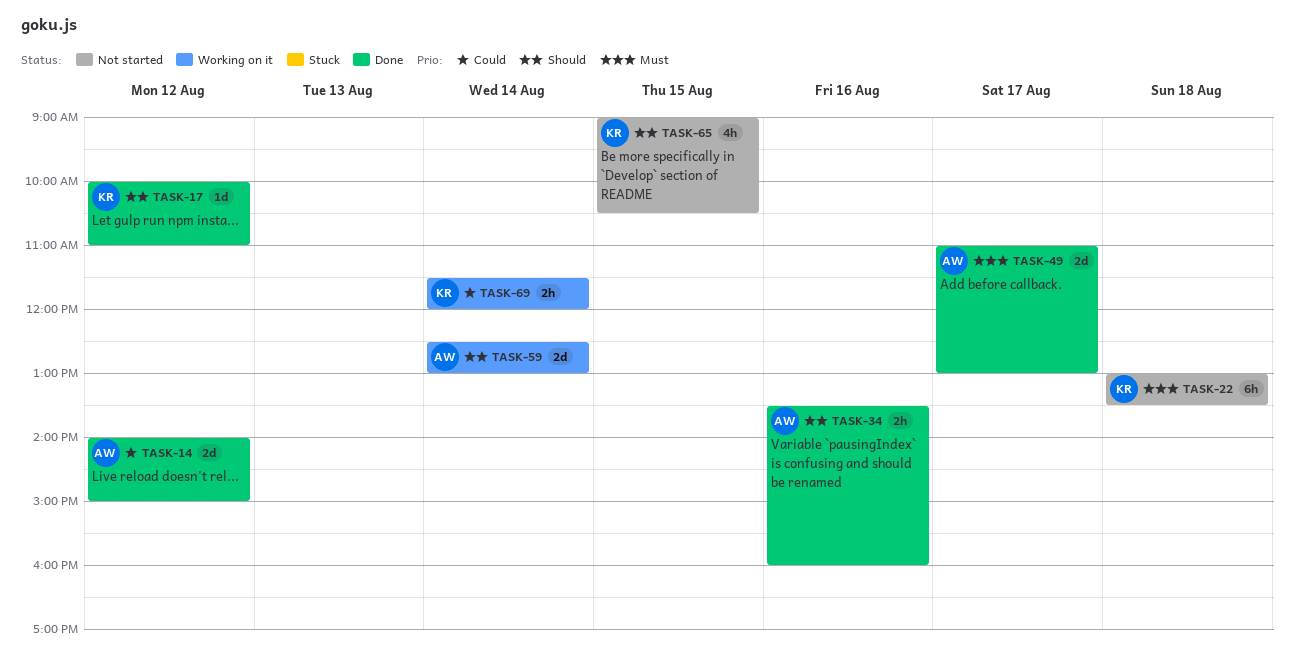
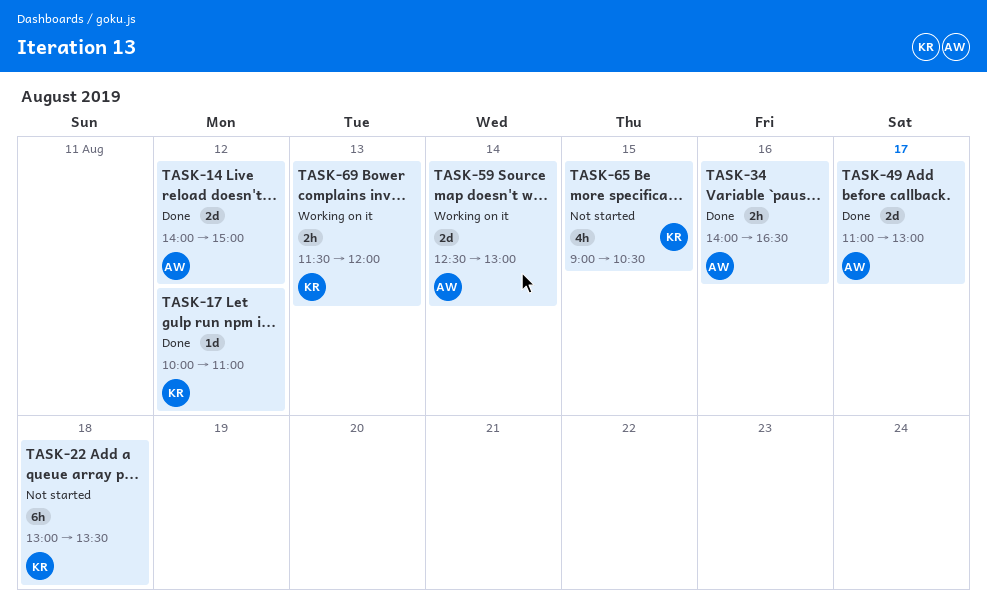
TASK-34, begins: 13:30 -> 14:00
TASK-34, ends: 16:00 -> 16:30
TASK-69, day: Aug 14 -> Aug 13

